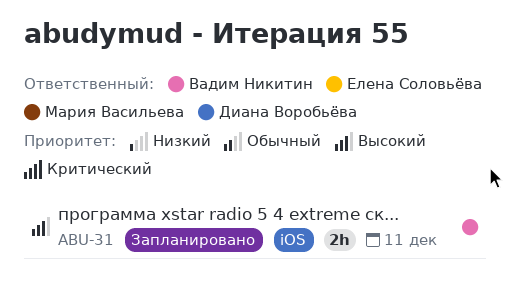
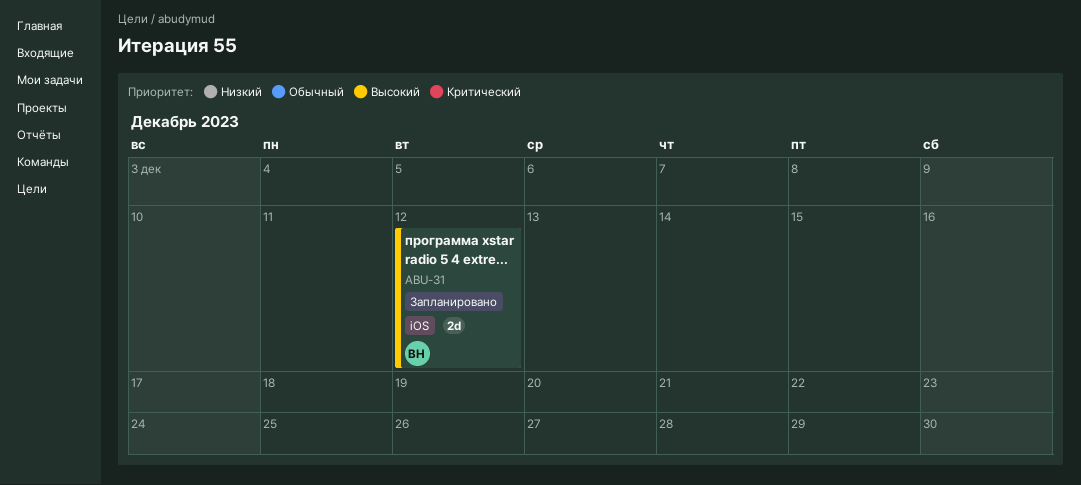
ABU-31, estimate: 2h -> 2d
ABU-31, due: Dec 11 -> Dec 12

